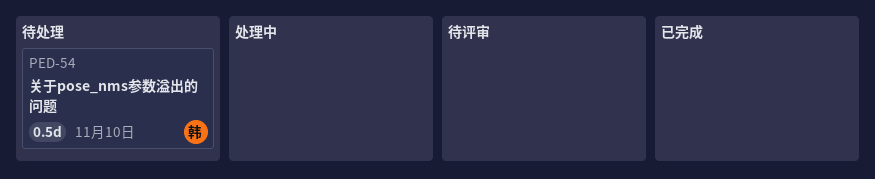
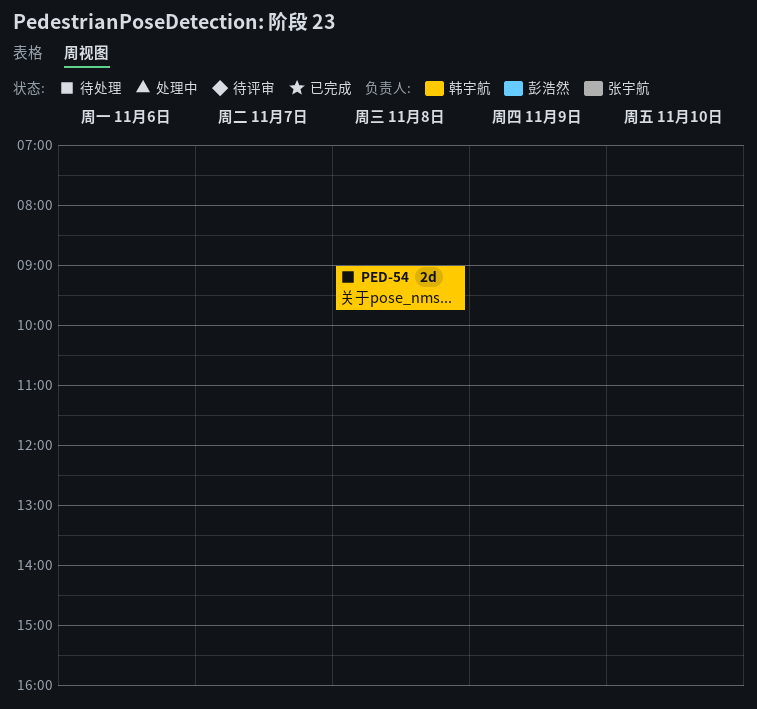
PED-54, estimate: 0.5d -> 2d
PED-54, day: Nov 10 -> Nov 8

